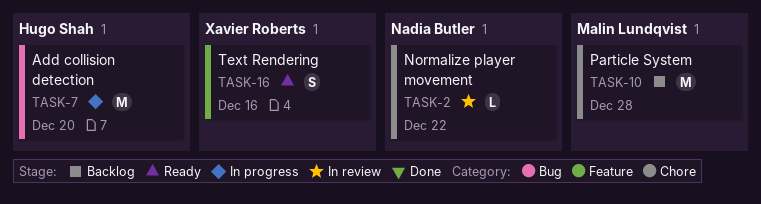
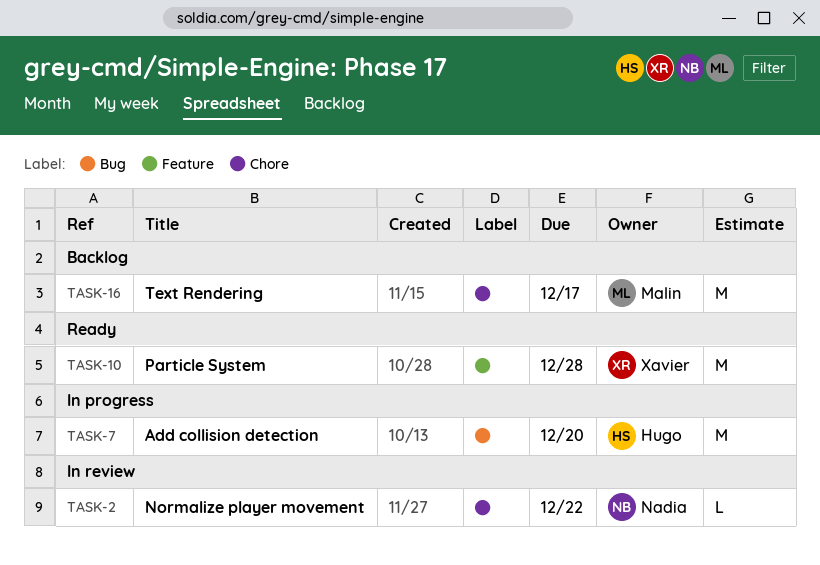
TASK-10, status: Backlog -> Ready
TASK-10, owner: Malin Lundqvist -> Xavier Roberts
TASK-10, label: Chore -> Feature
TASK-16, status: Ready -> Backlog
TASK-16, owner: Xavier Roberts -> Malin Lundqvist
TASK-16, label: Feature -> Chore
TASK-16, estimate: S -> M
TASK-16, due: Dec 16 -> Dec 17

